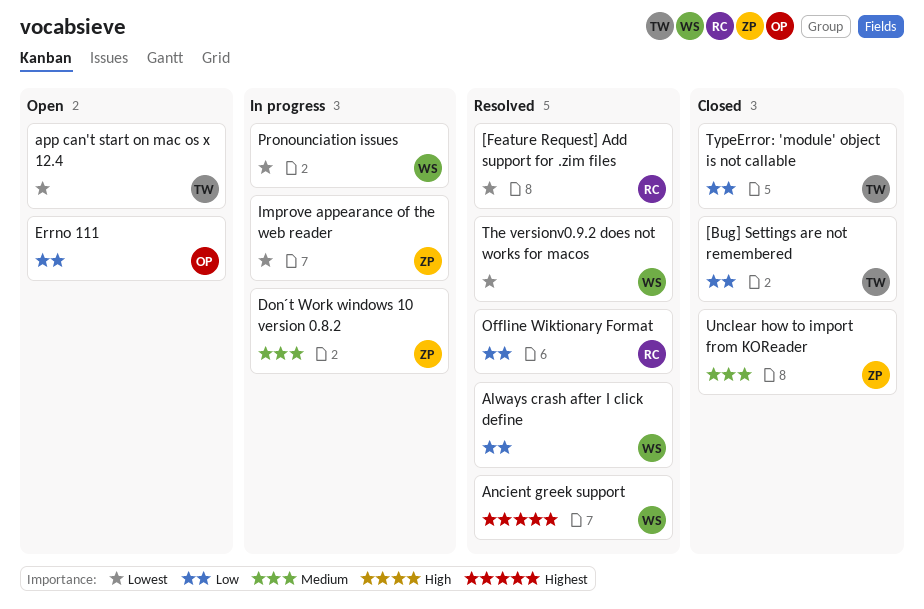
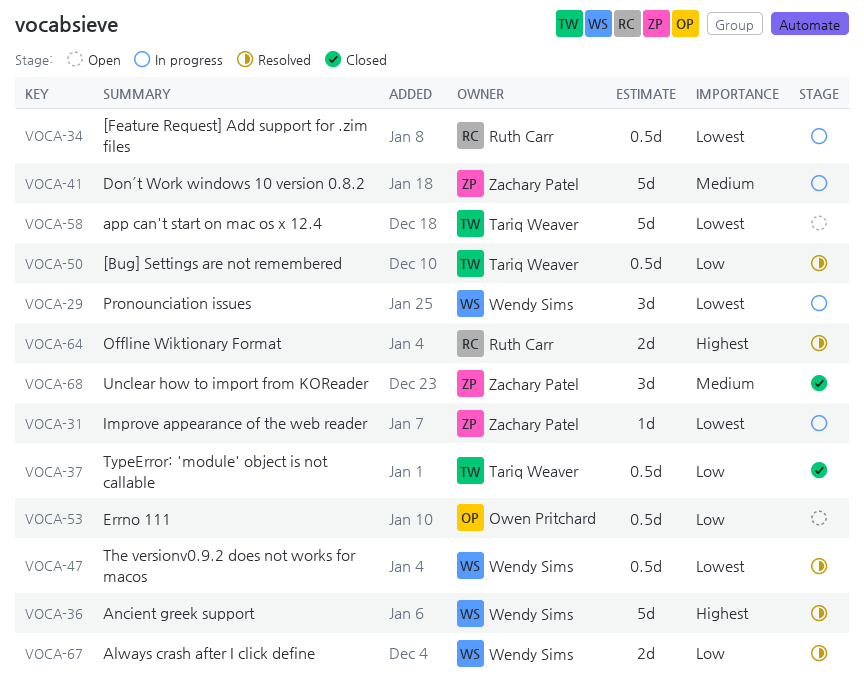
[Bug] Settings are not remembered, status: Closed -> Resolved
[Feature Request] Add support for .zim files, status: Resolved -> In progress
Offline Wiktionary Format, priority: Low -> Highest

